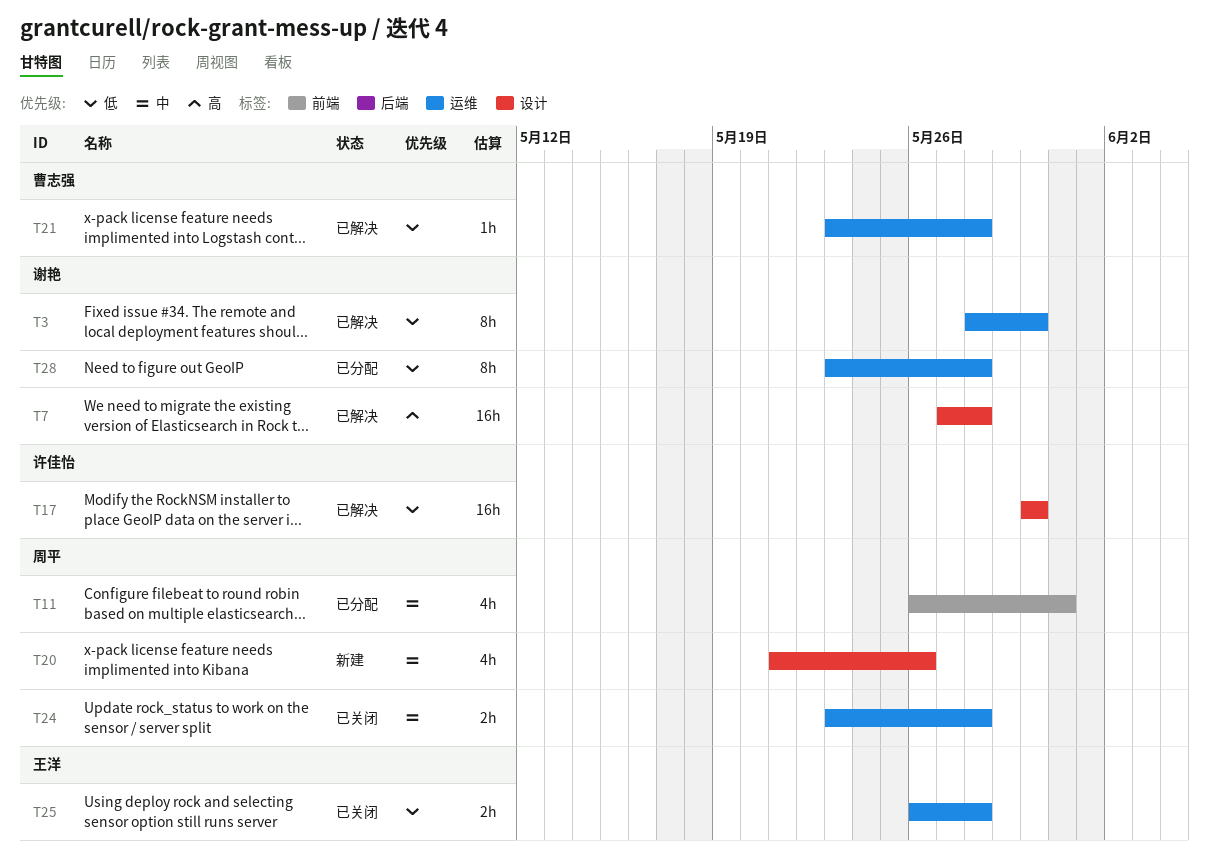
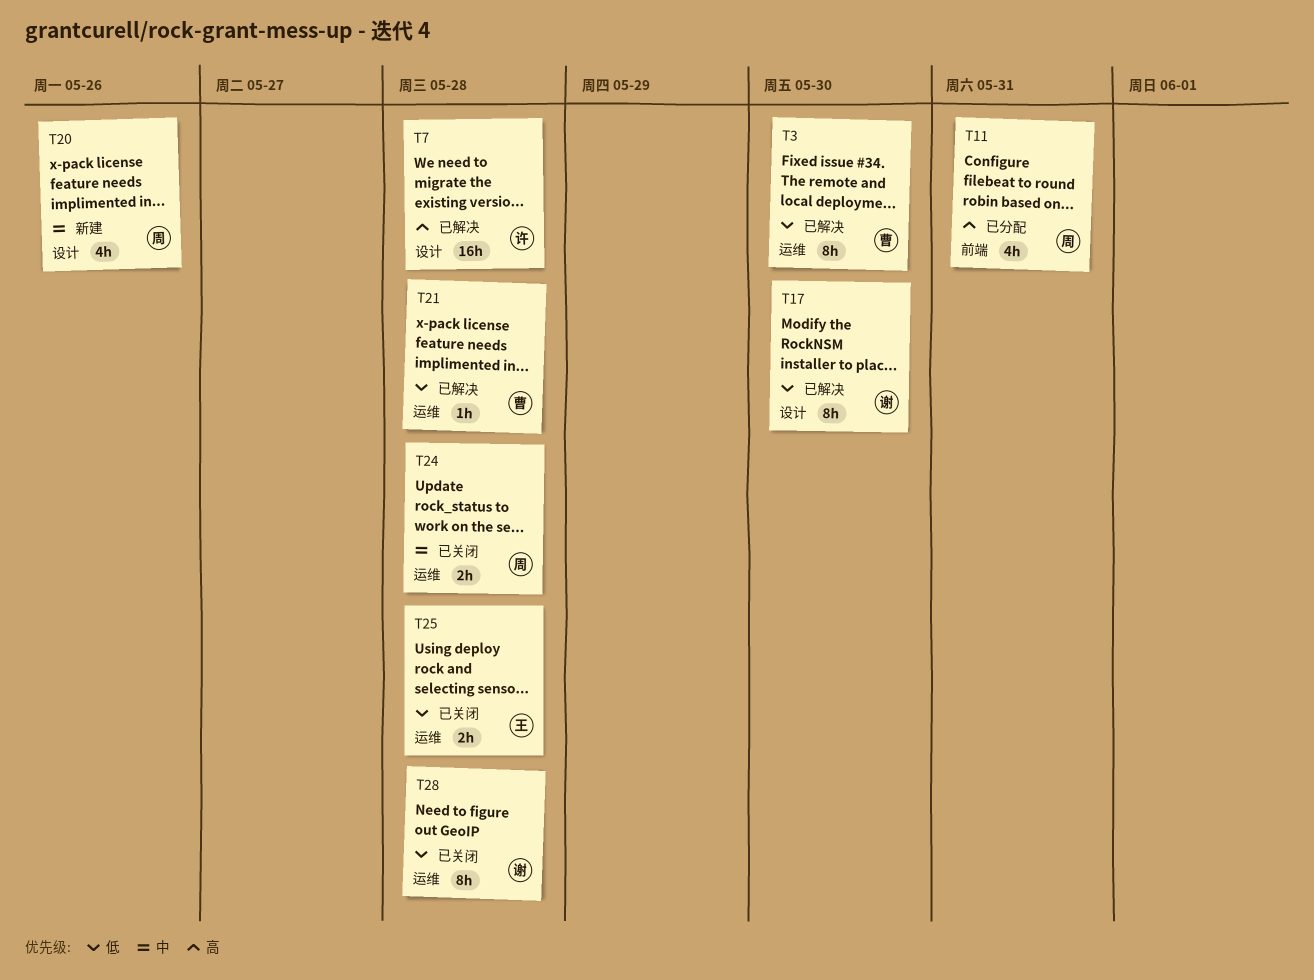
T3, owner: 谢艳 -> 曹志强
T7, owner: 谢艳 -> 许佳怡
T11, priority: 中 -> 高
T17, owner: 许佳怡 -> 谢艳
T17, estimate: 16h -> 8h
T28, status: 已分配 -> 已关闭

